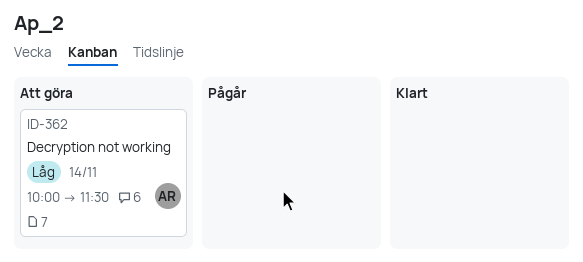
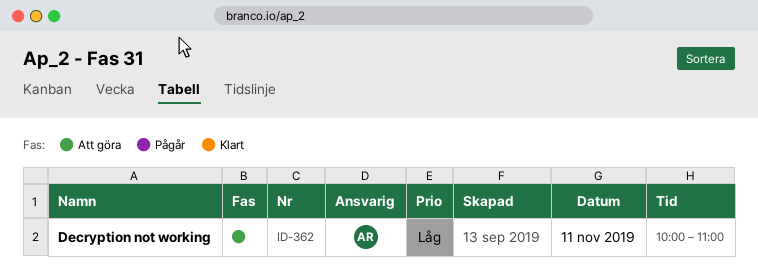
ID-362, day: Nov 14 -> Nov 11
ID-362, ends: 11:30 -> 11:00

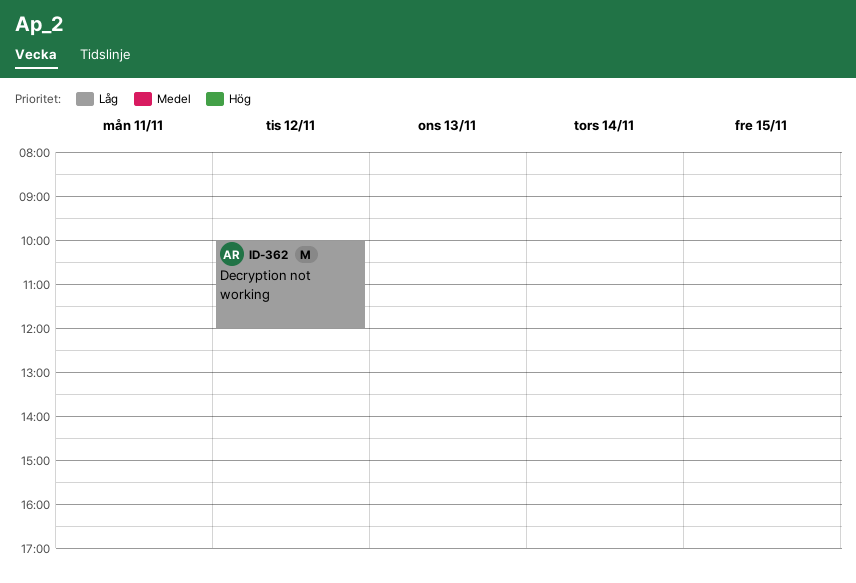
ID-362, day: Nov 11 -> Nov 12
ID-362, ends: 11:00 -> 12:00

